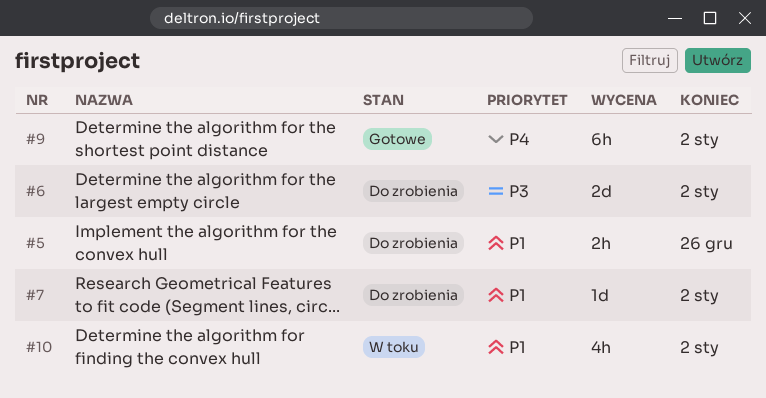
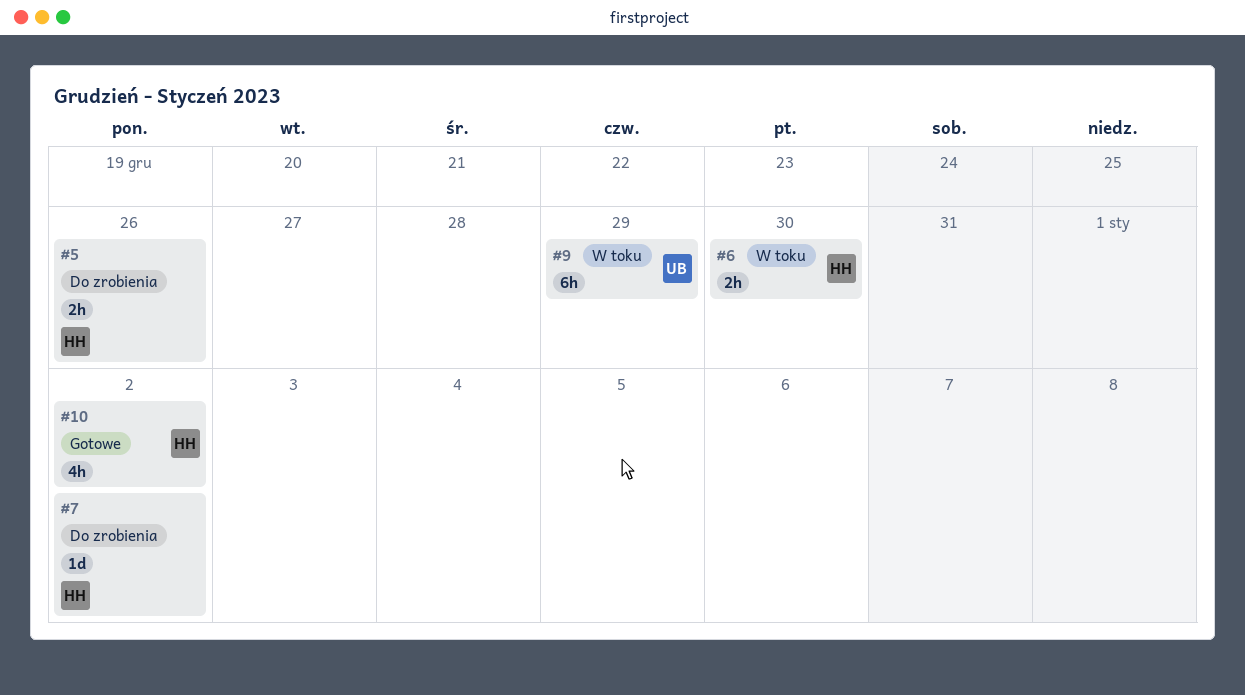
#6, status: Do zrobienia -> W toku
#6, estimate: 2d -> 2h
#6, due: Jan 2 -> Dec 30
#9, status: Gotowe -> W toku
#9, due: Jan 2 -> Dec 29
#10, status: W toku -> Gotowe

